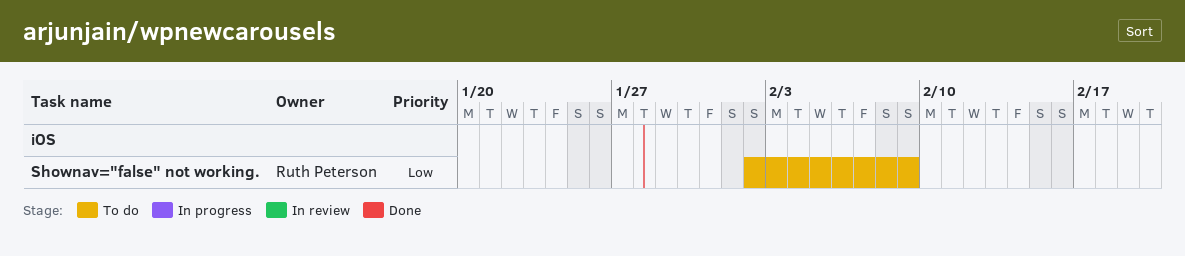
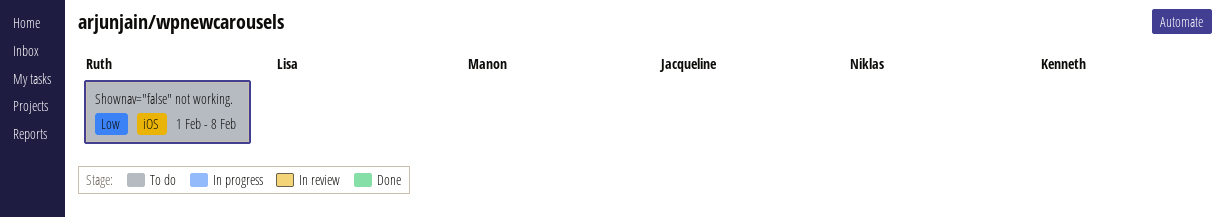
Shownav="false" not working., start: Feb 2 -> Feb 1
Shownav="false" not working., due: Feb 9 -> Feb 8

